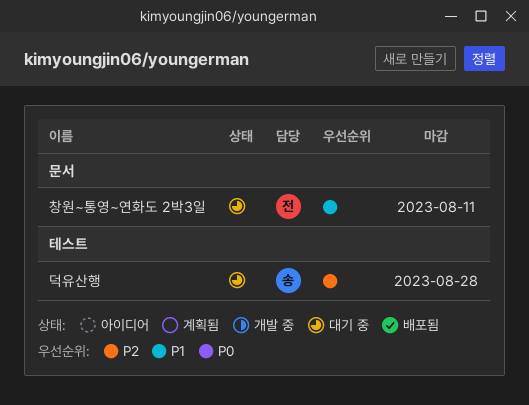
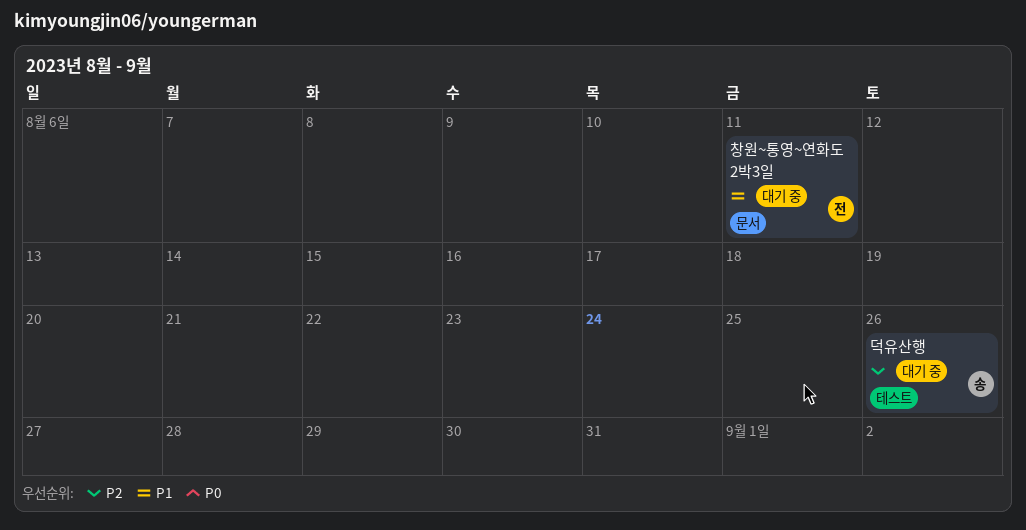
덕유산행, due: Aug 28 -> Aug 26

